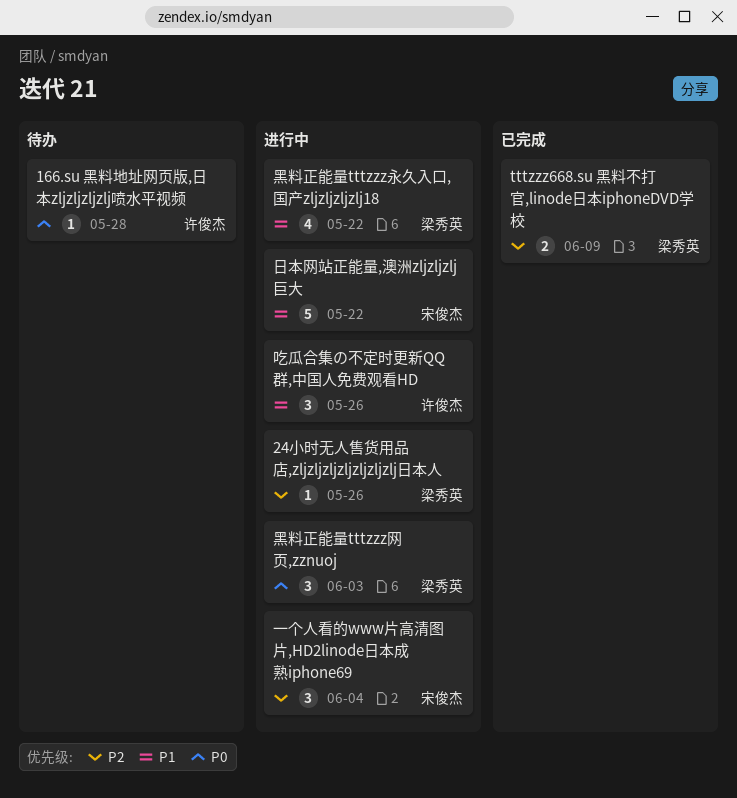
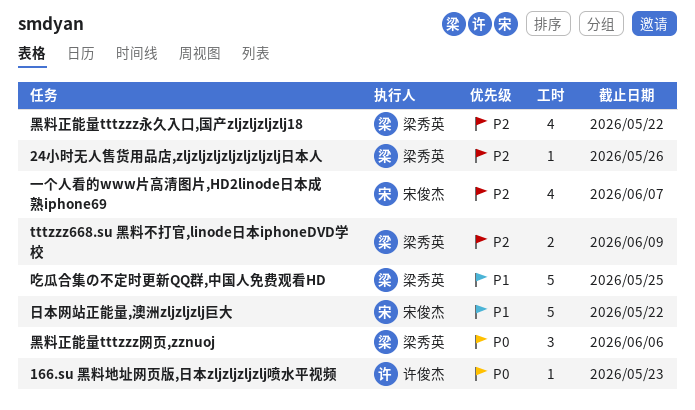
166.su 黑料地址网页版,日本zljzljzljzlj喷水平视频, due: May 28 -> May 23
一个人看的www片高清图片,HD2linode日本成熟iphone69, estimate: 3 -> 4
一个人看的www片高清图片,HD2linode日本成熟iphone69, due: Jun 4 -> Jun 7
吃瓜合集の不定时更新QQ群,中国人免费观看HD, owner: 许俊杰 -> 梁秀英
吃瓜合集の不定时更新QQ群,中国人免费观看HD, estimate: 3 -> 5
吃瓜合集の不定时更新QQ群,中国人免费观看HD, due: May 26 -> May 25
黑料正能量tttzzz永久入口,国产zljzljzljzlj18, priority: P1 -> P2
黑料正能量tttzzz网页,zznuoj, due: Jun 3 -> Jun 6

